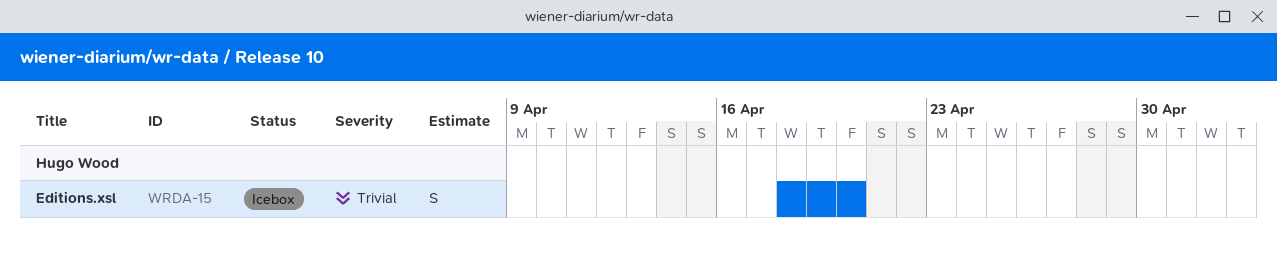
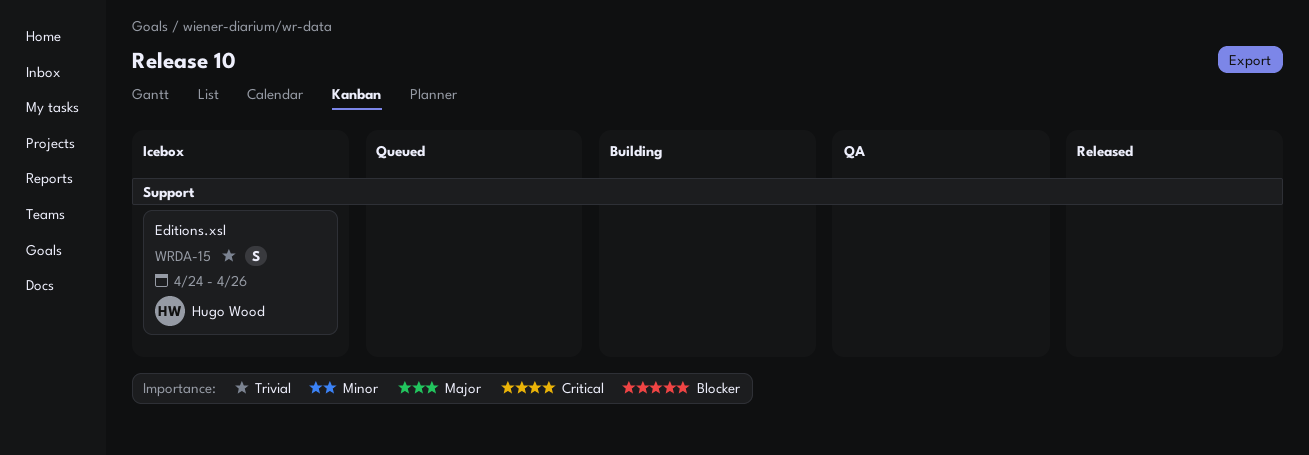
WRDA-15, start: Apr 18 -> Apr 24
WRDA-15, due: Apr 20 -> Apr 26

